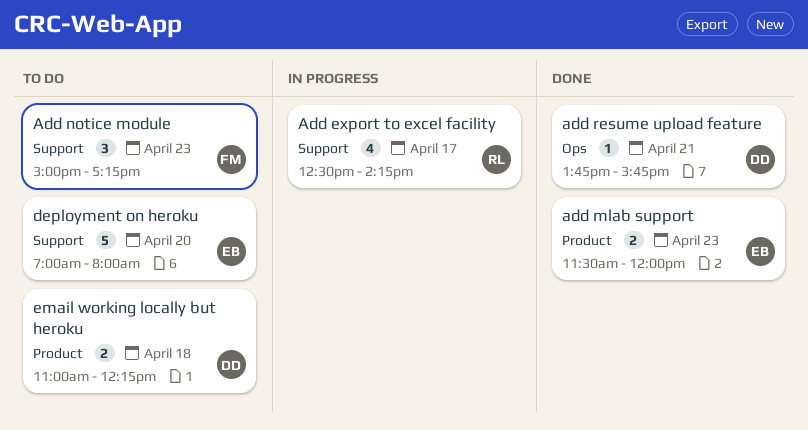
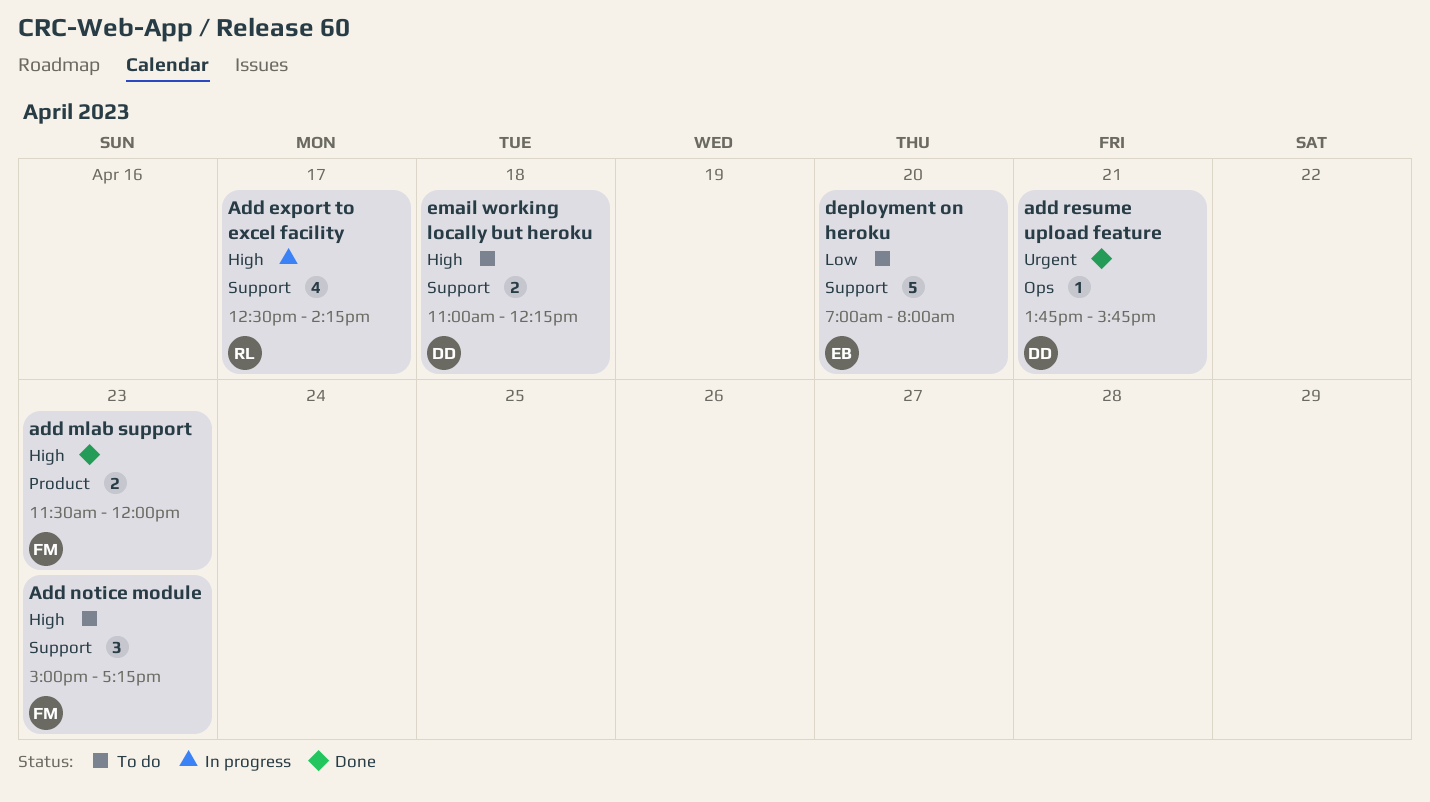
add mlab support, owner: EB -> FM
email working locally but heroku, label: Product -> Support

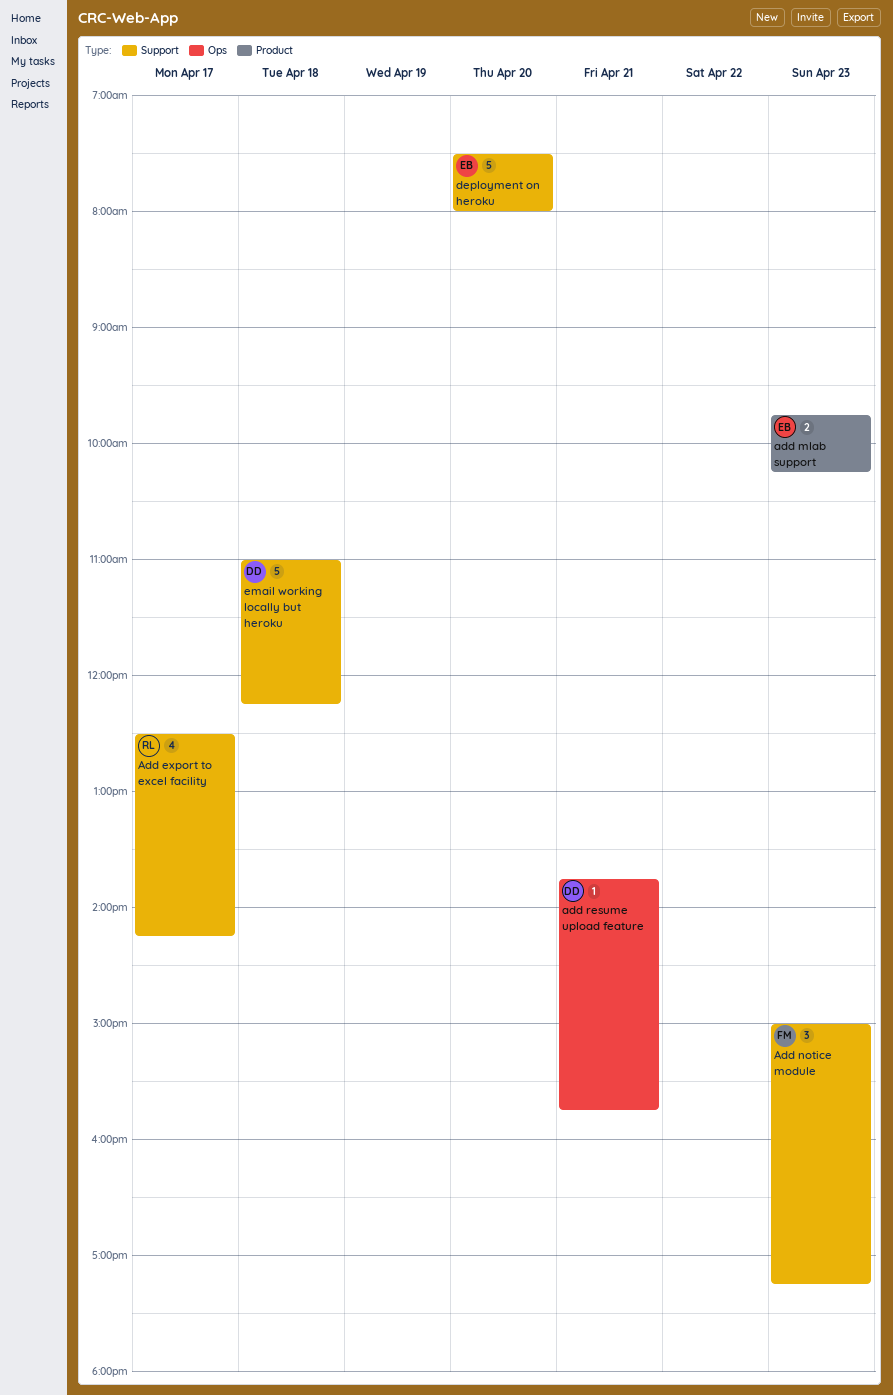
add mlab support, owner: FM -> EB
add mlab support, begins: 11:30 -> 09:45
add mlab support, ends: 12:00 -> 10:15
deployment on heroku, begins: 07:00 -> 07:30
email working locally but heroku, estimate: 2 -> 5

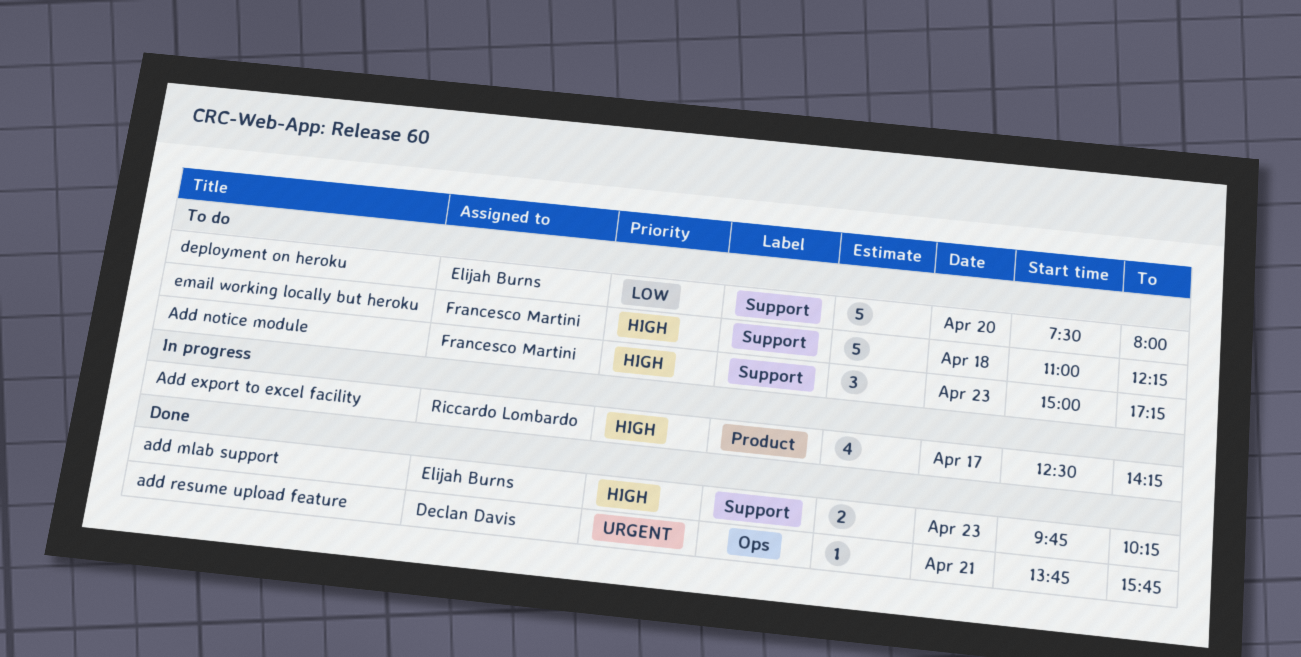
Add export to excel facility, label: Support -> Product
add mlab support, label: Product -> Support
email working locally but heroku, owner: Declan Davis -> Francesco Martini

